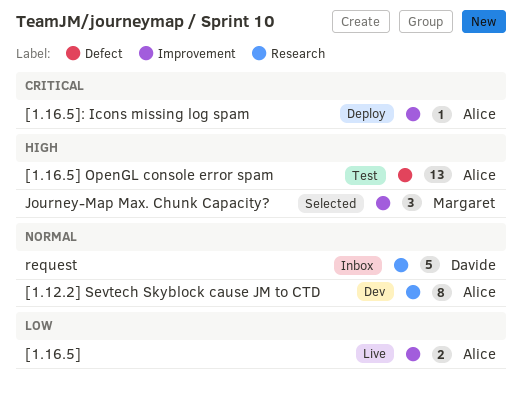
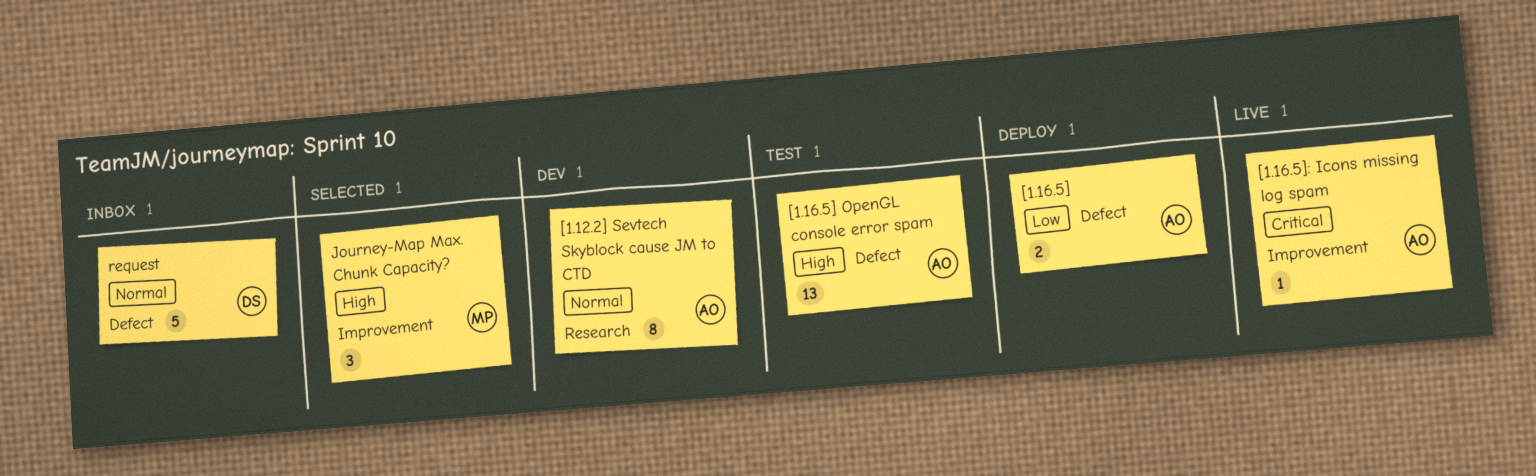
[1.16.5], status: Live -> Deploy
[1.16.5], label: Improvement -> Defect
[1.16.5]: Icons missing log spam, status: Deploy -> Live
request, label: Research -> Defect

